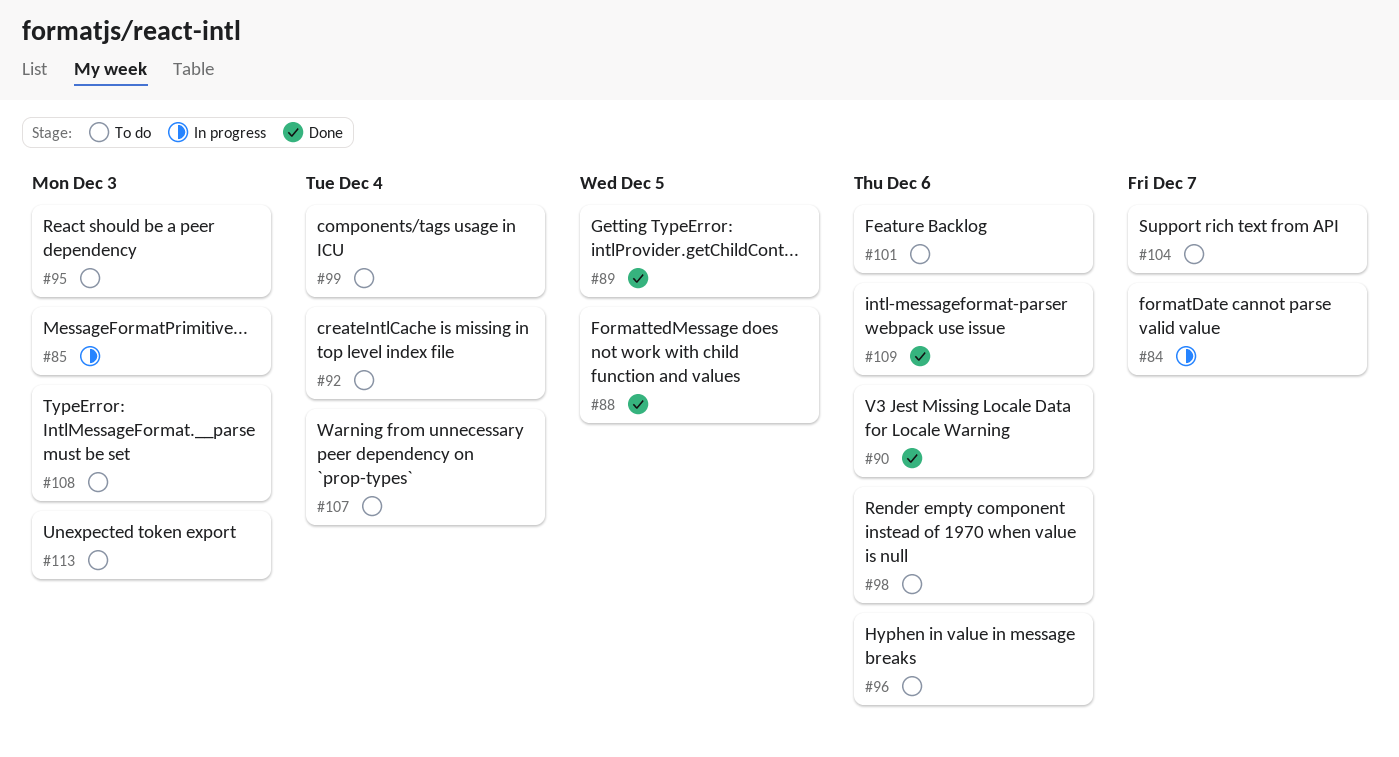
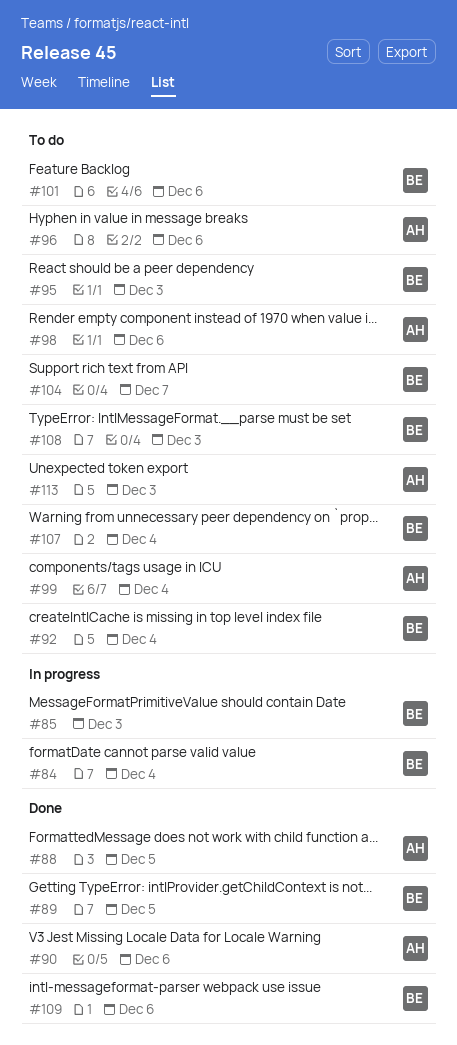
#84, due: Dec 7 -> Dec 4

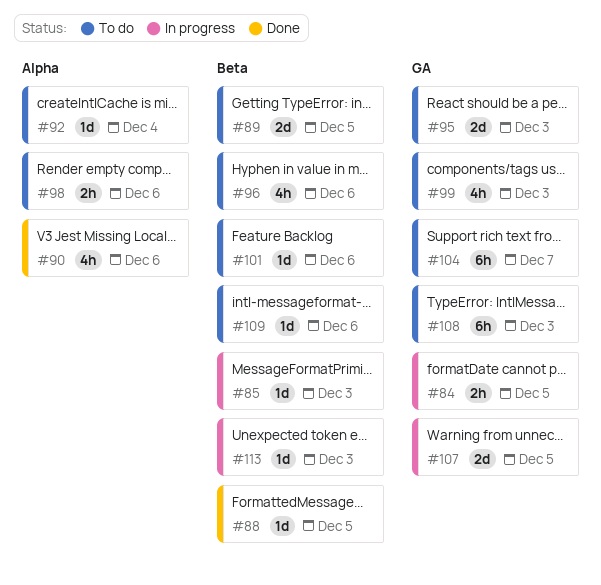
#84, due: Dec 4 -> Dec 5
#89, status: Done -> To do
#99, due: Dec 4 -> Dec 3
#107, status: To do -> In progress
#107, due: Dec 4 -> Dec 5
#109, status: Done -> To do
#113, status: To do -> In progress

